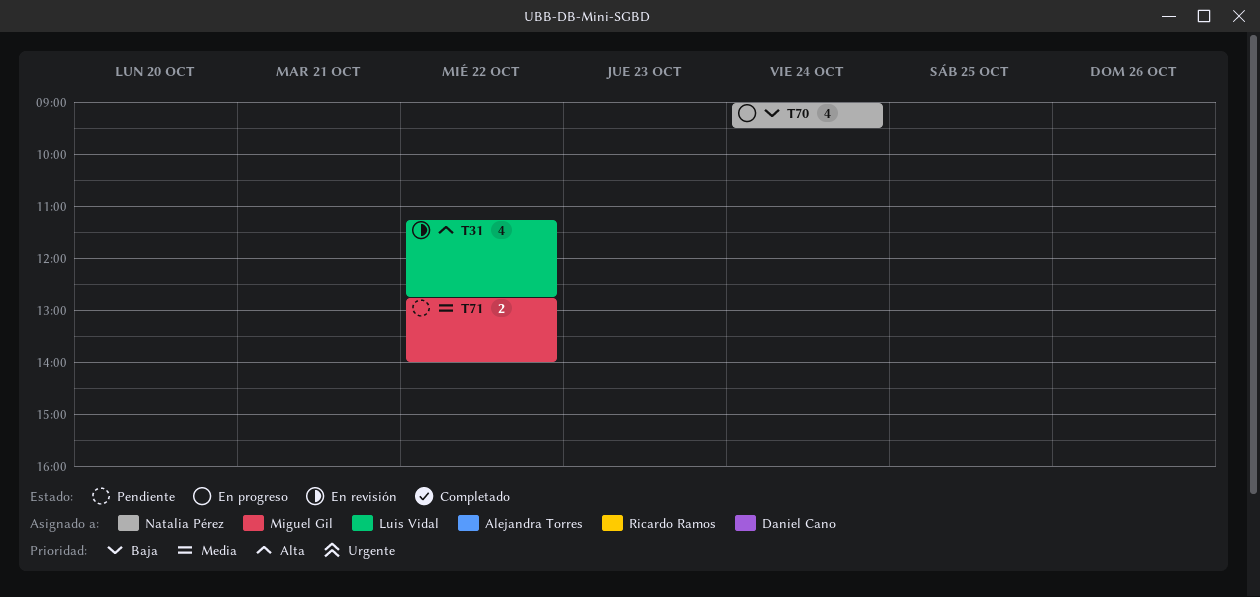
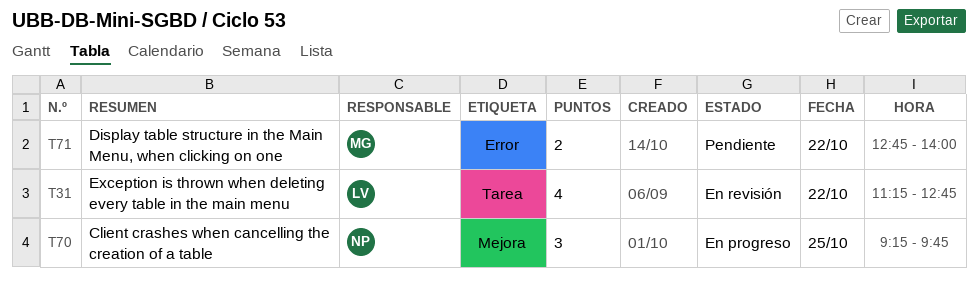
T70, estimate: 4 -> 3
T70, day: Oct 24 -> Oct 25
T70, begins: 09:00 -> 09:15
T70, ends: 09:30 -> 09:45

